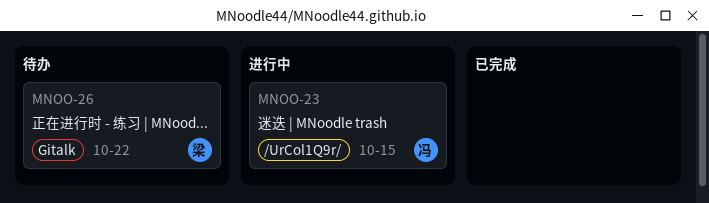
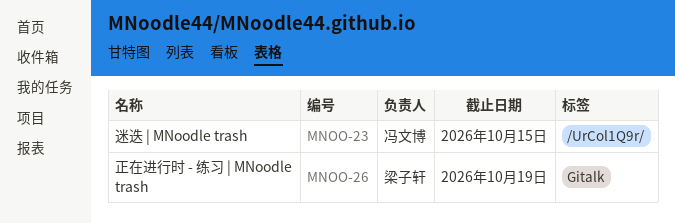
MNOO-26, due: Oct 22 -> Oct 19

